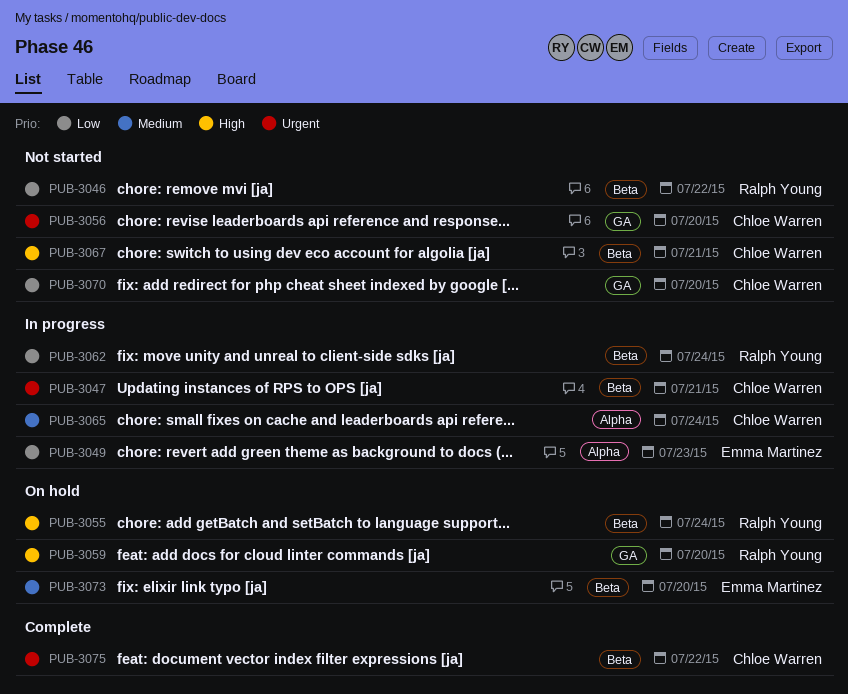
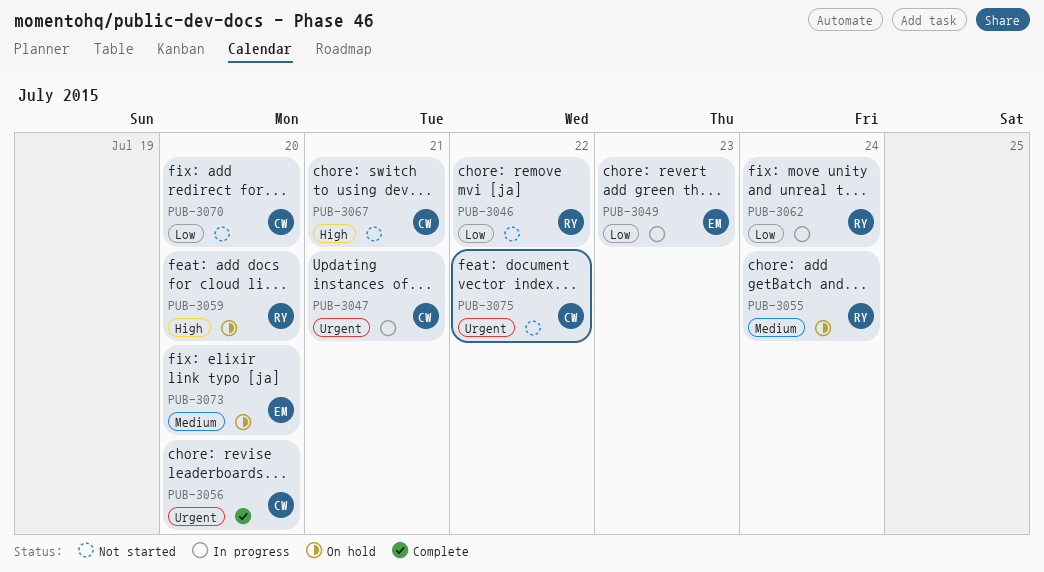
PUB-3055, priority: High -> Medium
PUB-3056, status: Not started -> Complete
PUB-3065: present -> none
PUB-3075, status: Complete -> Not started

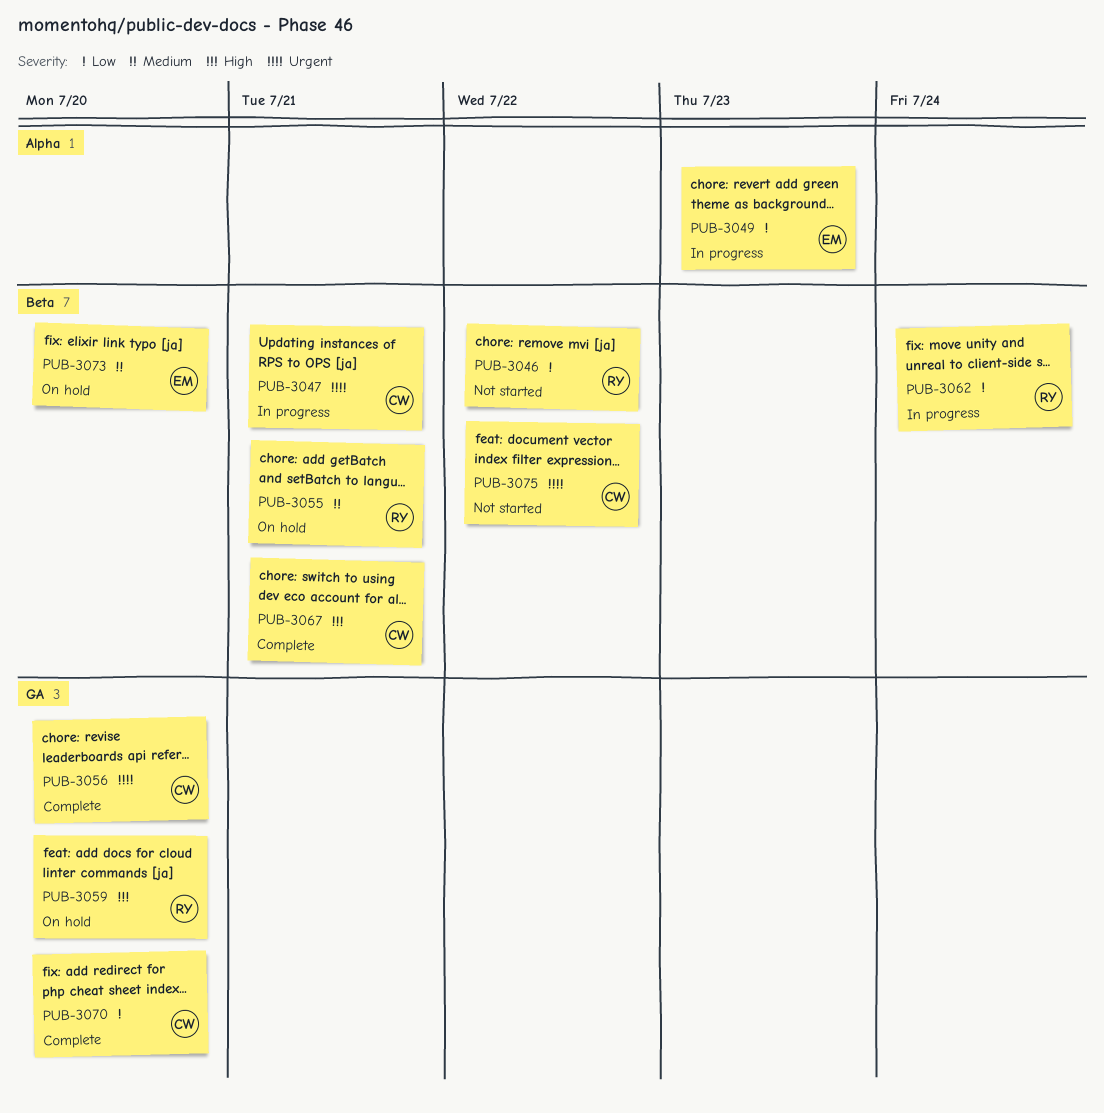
PUB-3055, due: Jul 24 -> Jul 21
PUB-3067, status: Not started -> Complete
PUB-3070, status: Not started -> Complete

